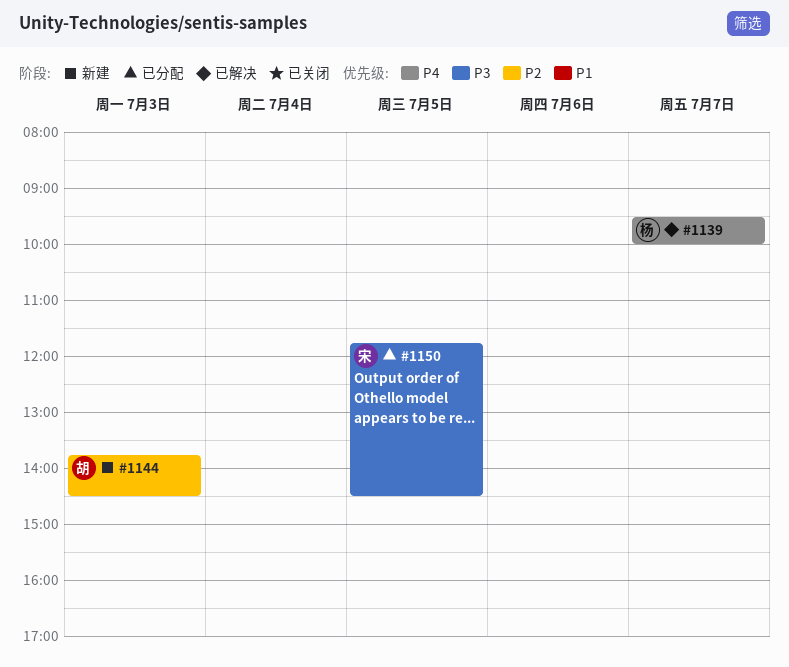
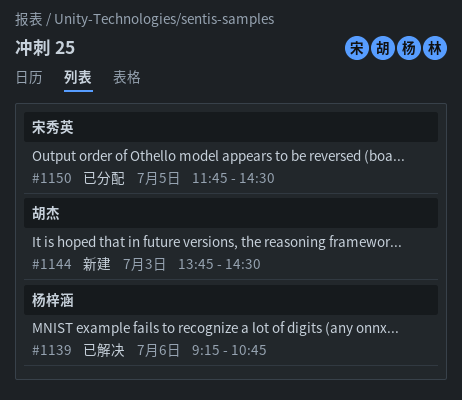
#1139, day: Jul 7 -> Jul 6
#1139, begins: 09:30 -> 09:15
#1139, ends: 10:00 -> 10:45

